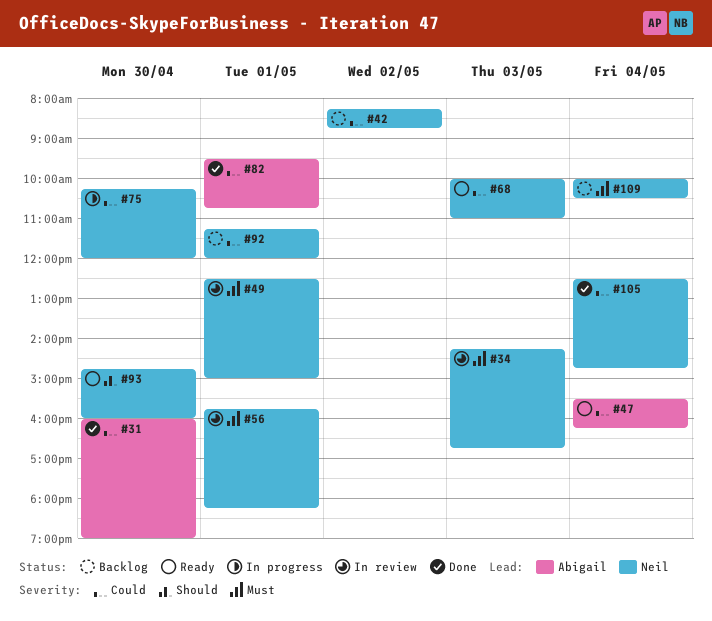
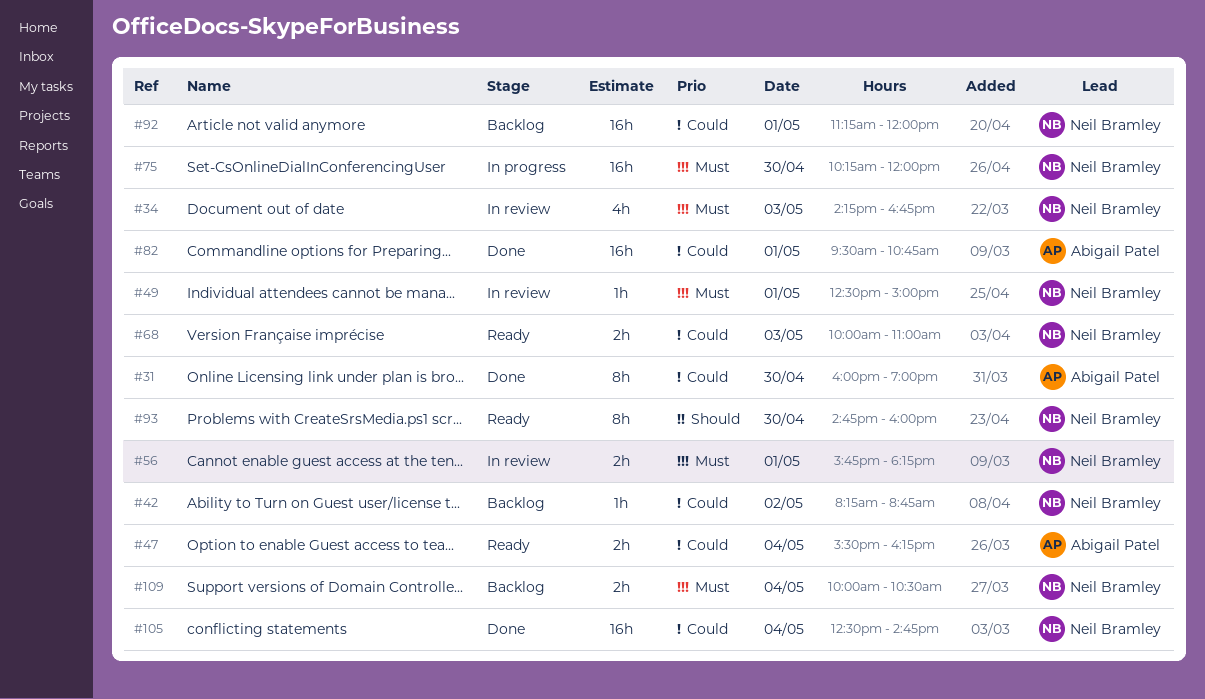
#75, priority: Could -> Must

